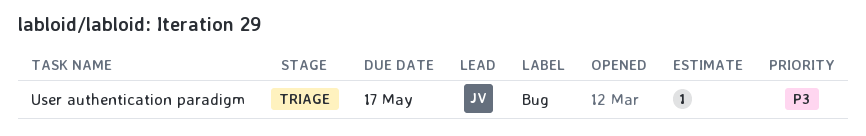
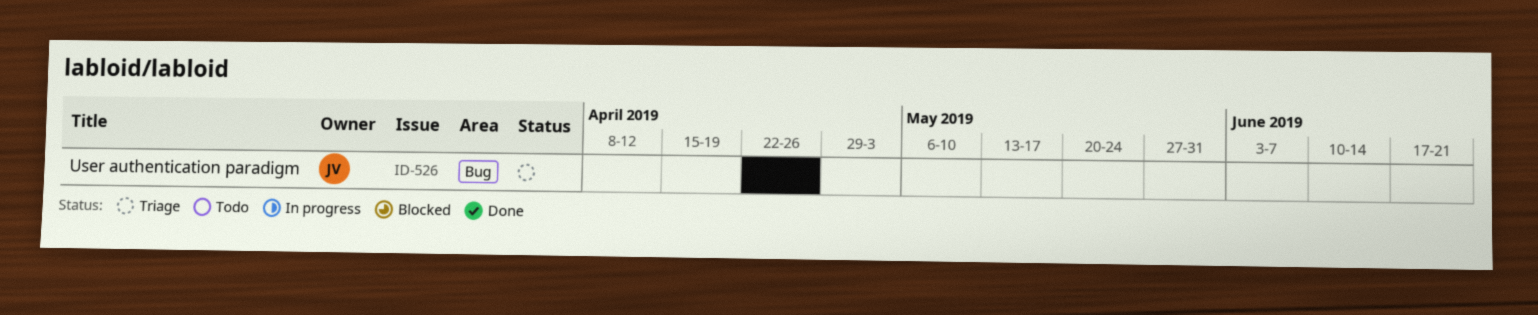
User authentication paradigm, due: May 17 -> Apr 26

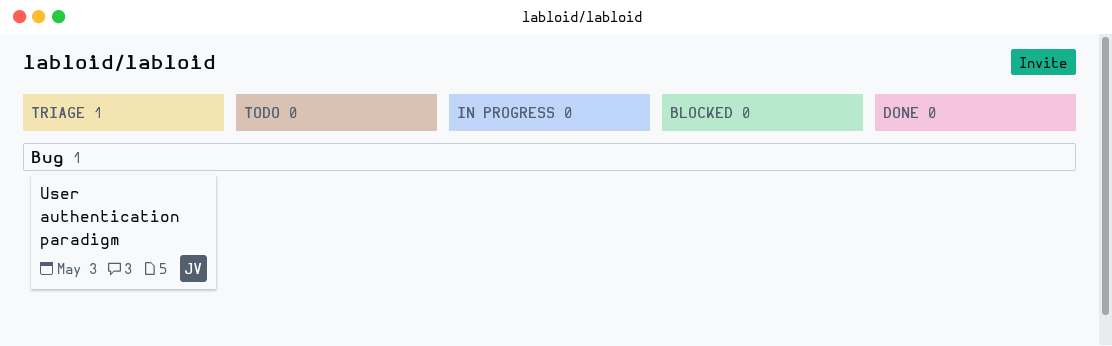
User authentication paradigm, due: Apr 26 -> May 3

